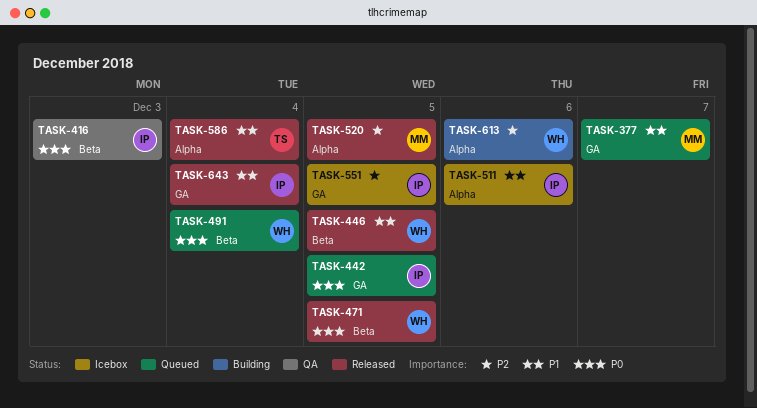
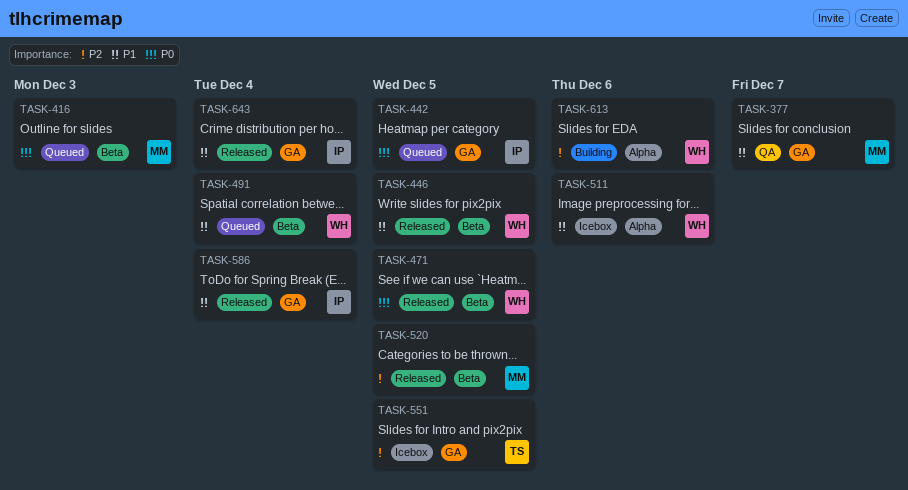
TASK-377, status: Queued -> QA
TASK-416, status: QA -> Queued
TASK-416, owner: IP -> MM
TASK-491, priority: P0 -> P1
TASK-511, owner: IP -> WH
TASK-520, label: Alpha -> Beta
TASK-551, owner: IP -> TS
TASK-586, owner: TS -> IP
TASK-586, label: Alpha -> GA

